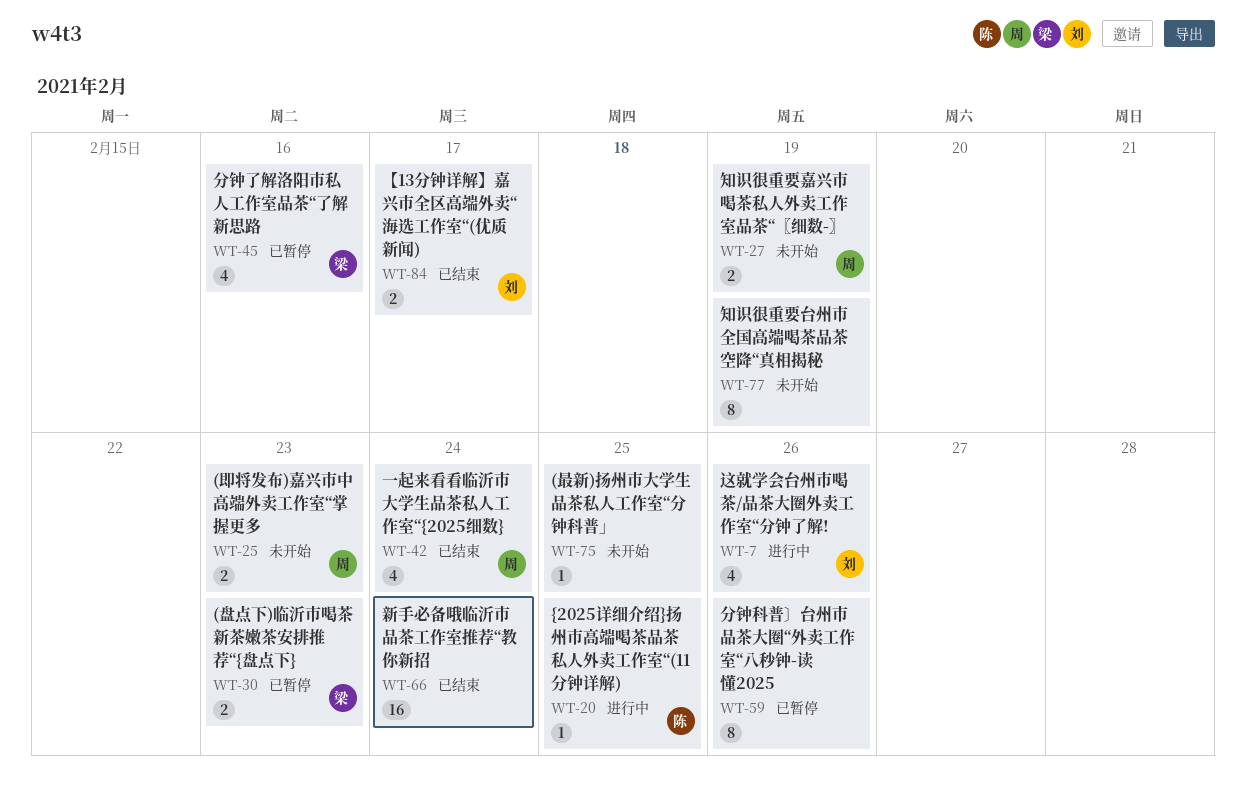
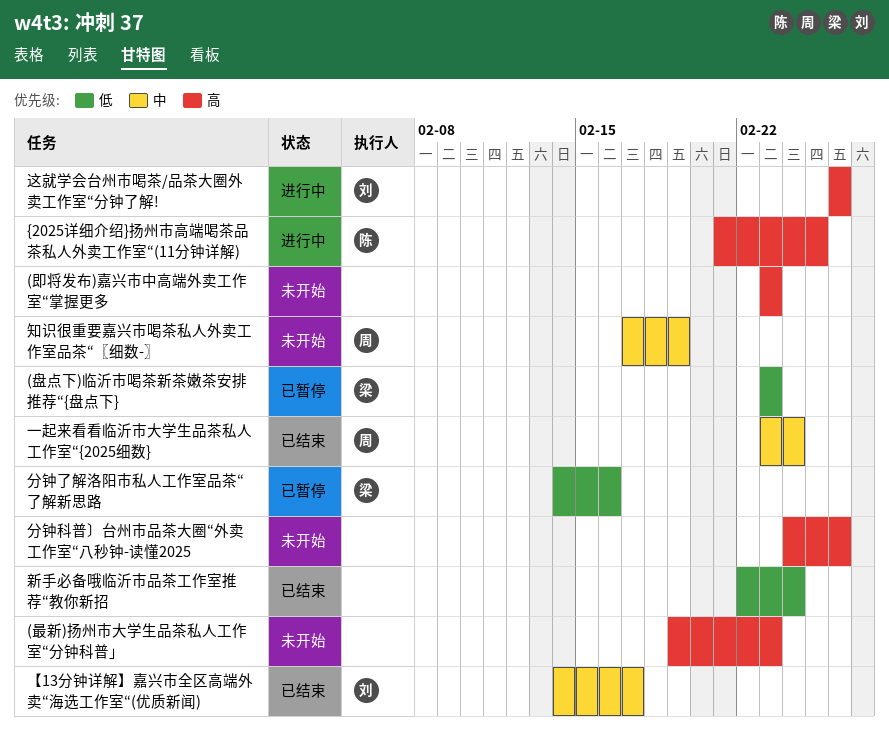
(即将发布)嘉兴市中高端外卖工作室“掌握更多, owner: 周 -> none
(最新)扬州市大学生品茶私人工作室“分钟科普」, due: Feb 25 -> Feb 23
分钟科普〕台州市品茶大圈“外卖工作室“八秒钟-读懂2025, status: 已暂停 -> 未开始
知识很重要台州市全国高端喝茶品茶空降“真相揭秘: present -> none

